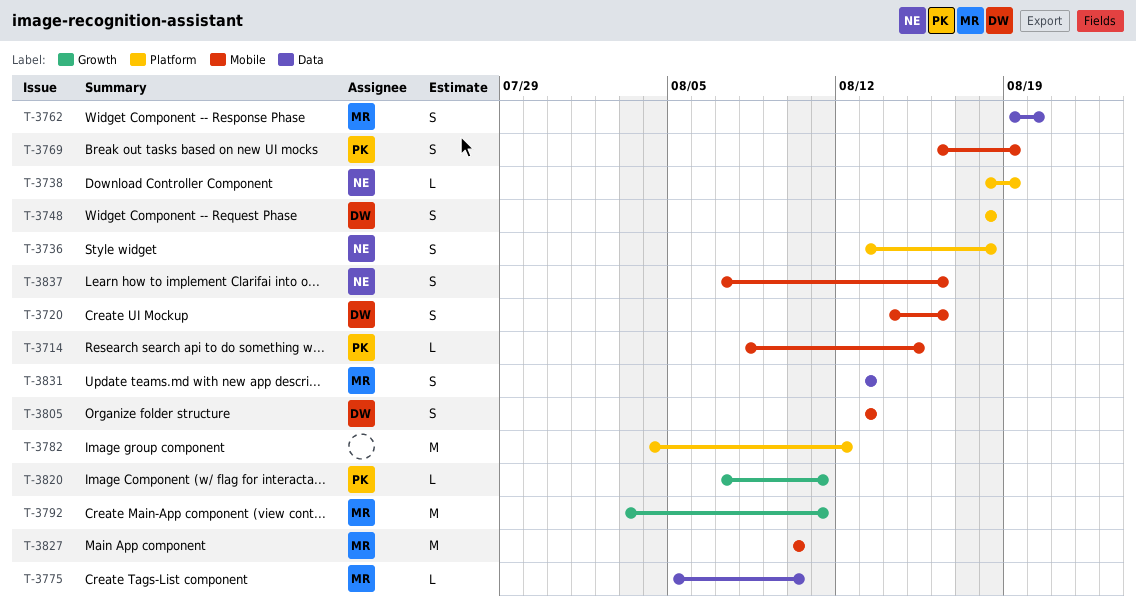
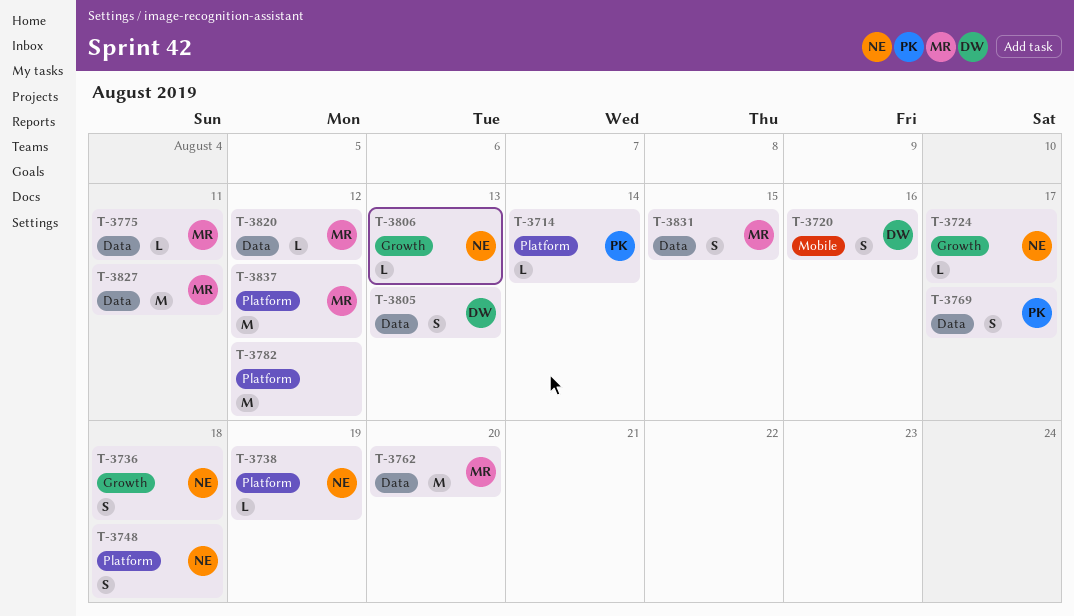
T-3714, label: Mobile -> Platform
T-3714, due: Aug 15 -> Aug 14
T-3724: none -> present
T-3736, label: Platform -> Growth
T-3748, owner: DW -> NE
T-3762, estimate: S -> M
T-3769, label: Mobile -> Data
T-3769, due: Aug 19 -> Aug 17
T-3775, due: Aug 10 -> Aug 11
T-3792: present -> none
T-3805, label: Mobile -> Data
T-3806: none -> present
T-3820, owner: PK -> MR
T-3820, label: Growth -> Data
T-3820, due: Aug 11 -> Aug 12
T-3827, label: Mobile -> Data
T-3827, due: Aug 10 -> Aug 11
T-3831, due: Aug 13 -> Aug 15
T-3837, owner: NE -> MR
T-3837, label: Mobile -> Platform
T-3837, estimate: S -> M
T-3837, due: Aug 16 -> Aug 12

